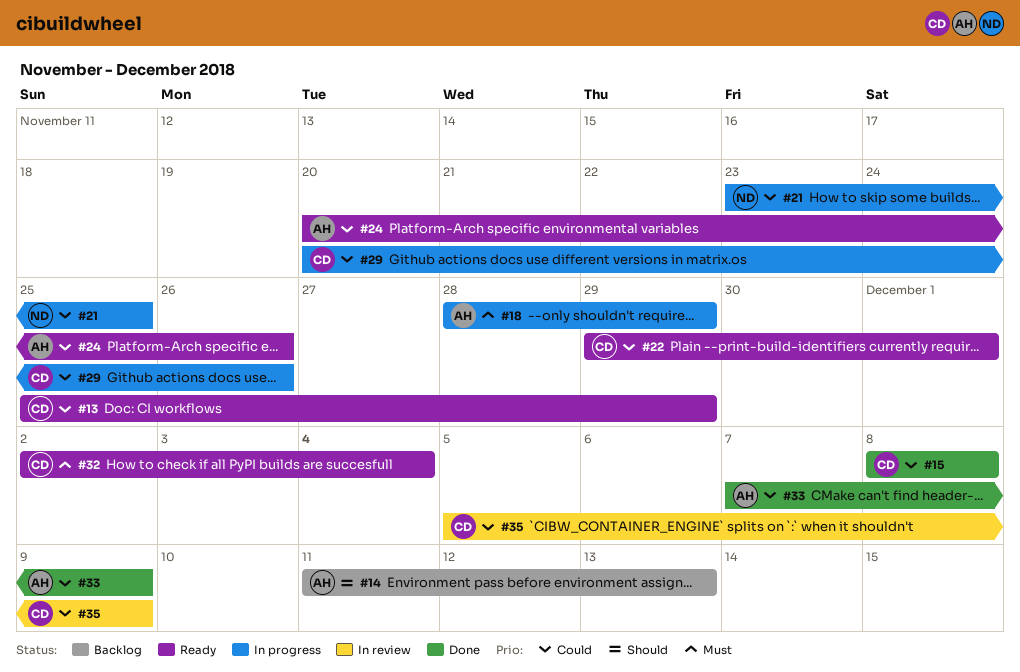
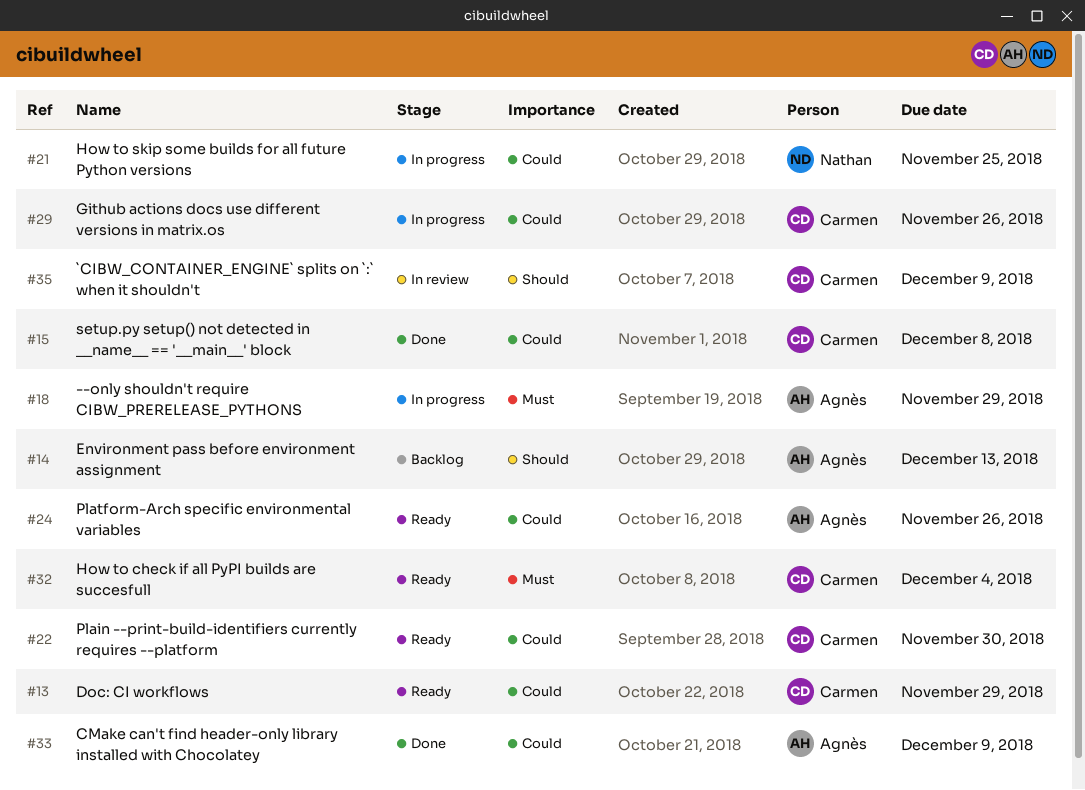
#22, due: Dec 1 -> Nov 30
#35, priority: Could -> Should

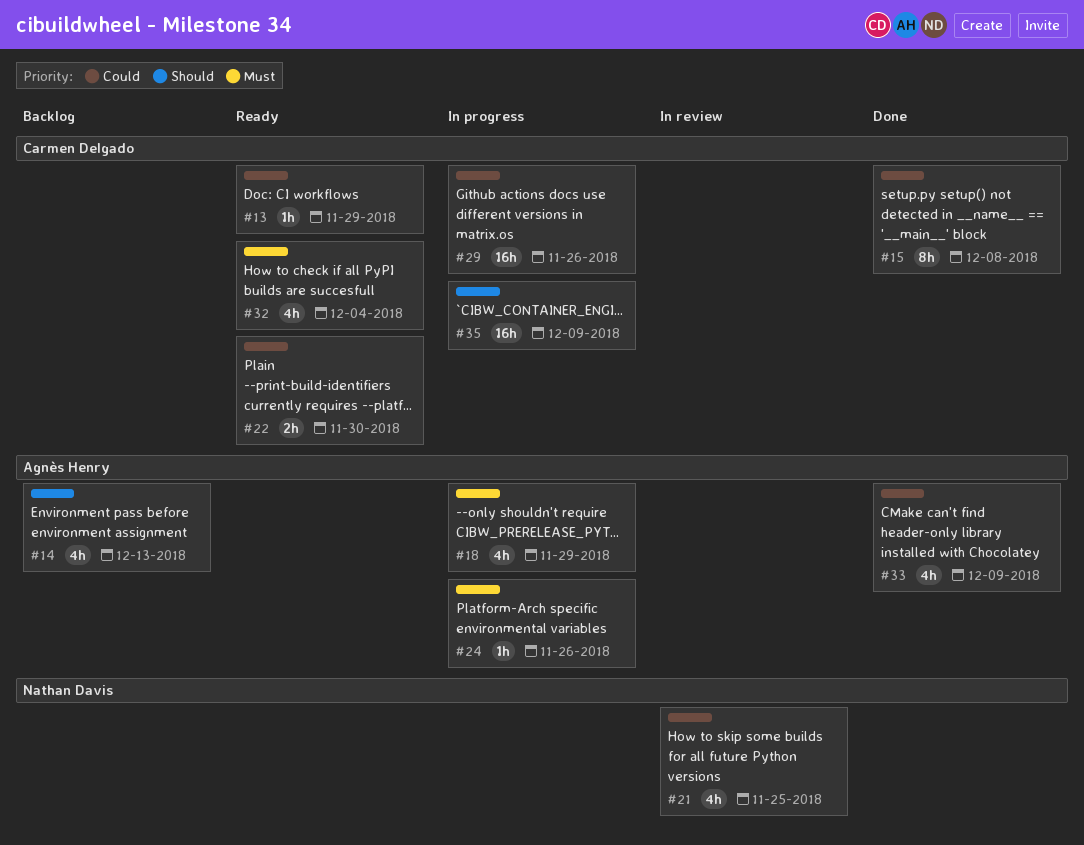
#21, status: In progress -> In review
#24, status: Ready -> In progress
#24, priority: Could -> Must
#35, status: In review -> In progress

